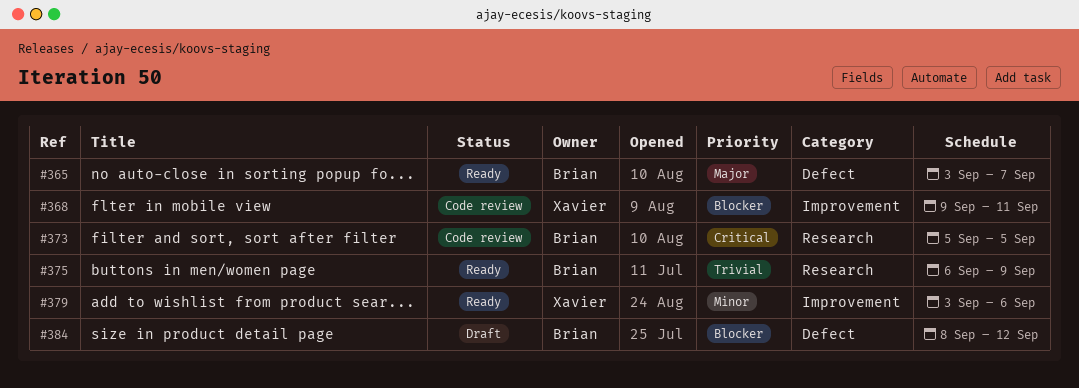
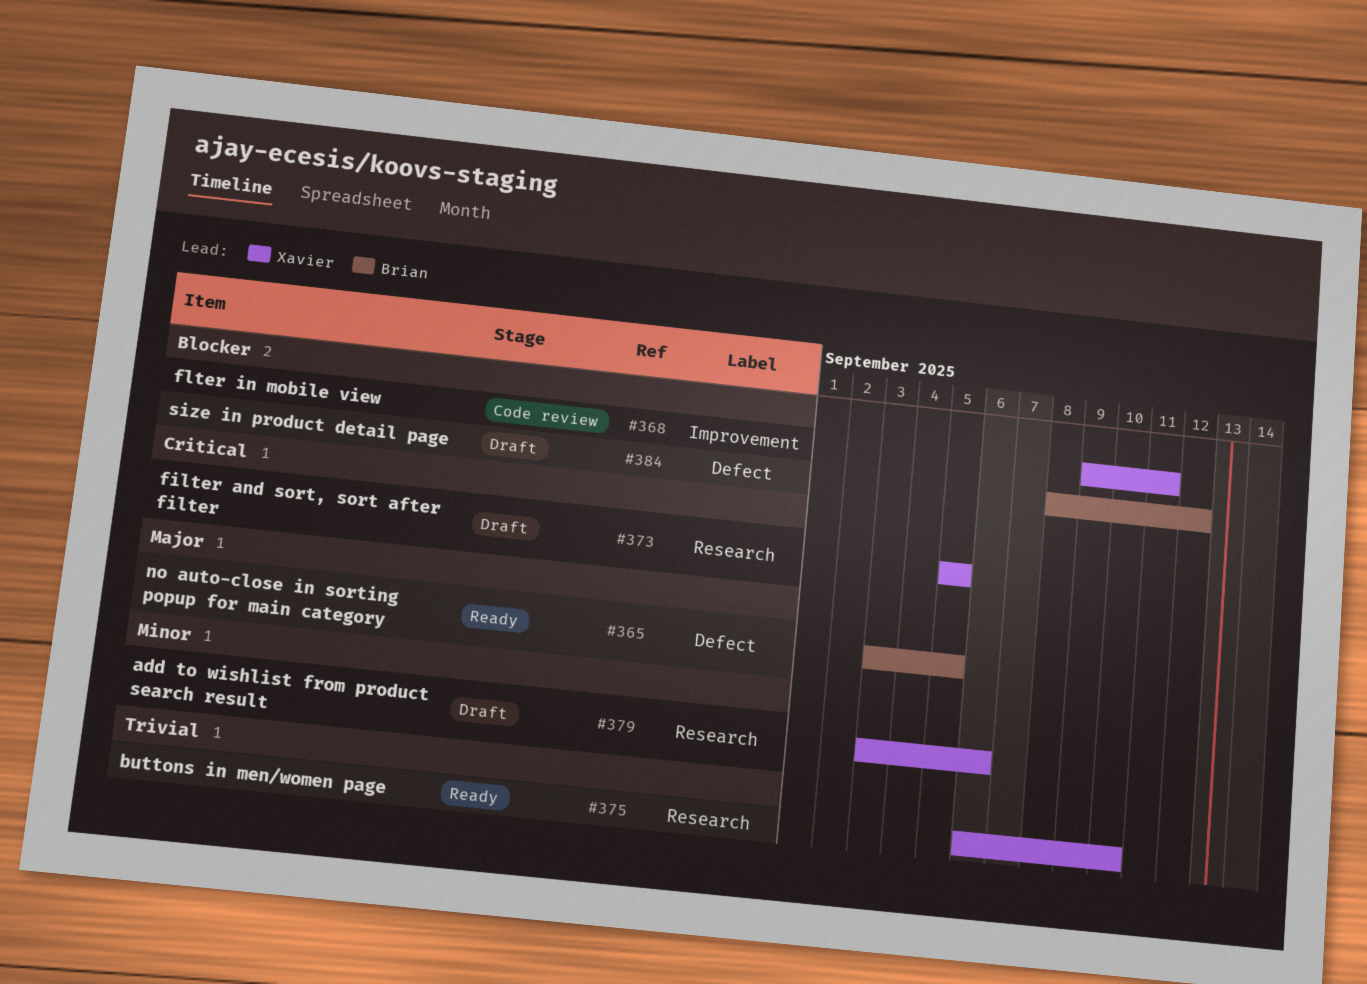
#365, due: Sep 7 -> Sep 5
#373, status: Code review -> Draft
#373, owner: Brian -> Xavier
#375, owner: Brian -> Xavier
#375, due: Sep 9 -> Sep 10
#379, status: Ready -> Draft
#379, label: Improvement -> Research

